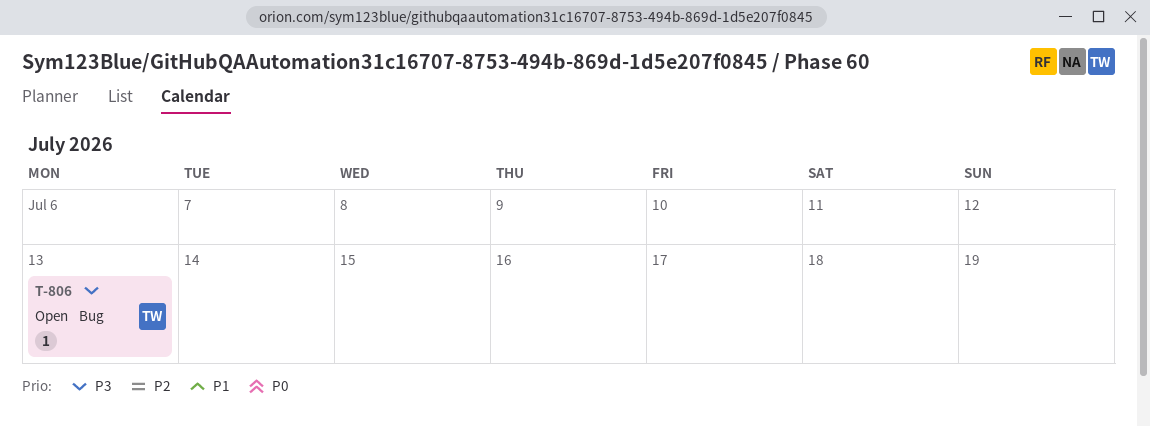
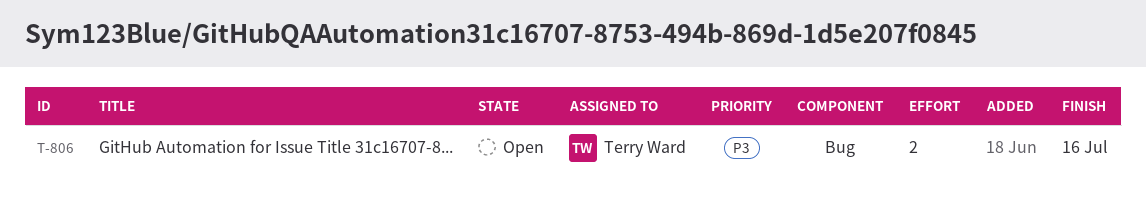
T-806, estimate: 1 -> 2
T-806, due: Jul 13 -> Jul 16

